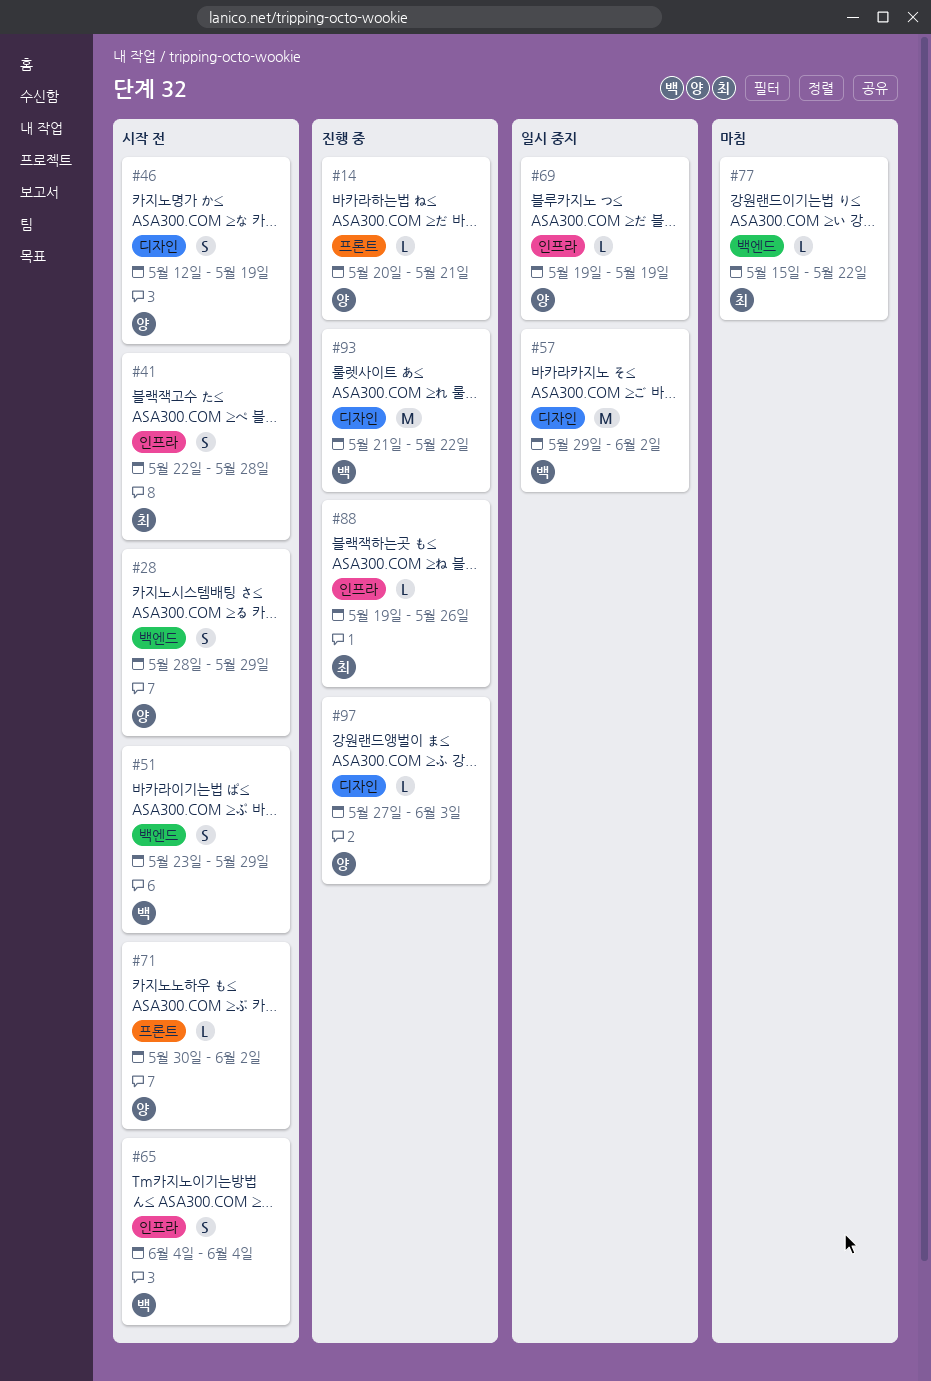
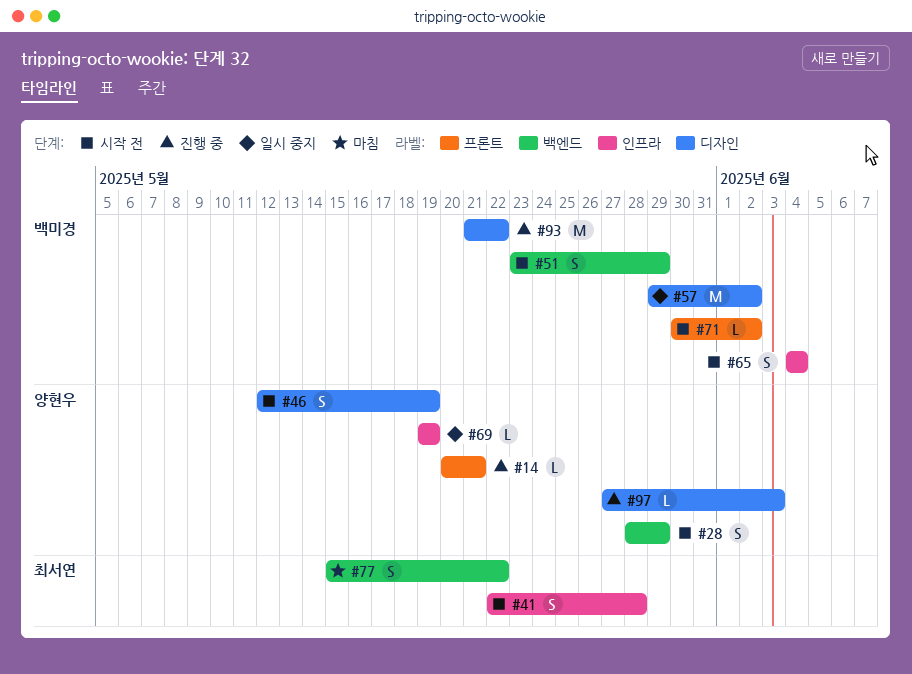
#71, owner: 양현우 -> 백미경
#77, estimate: L -> S
#88: present -> none

